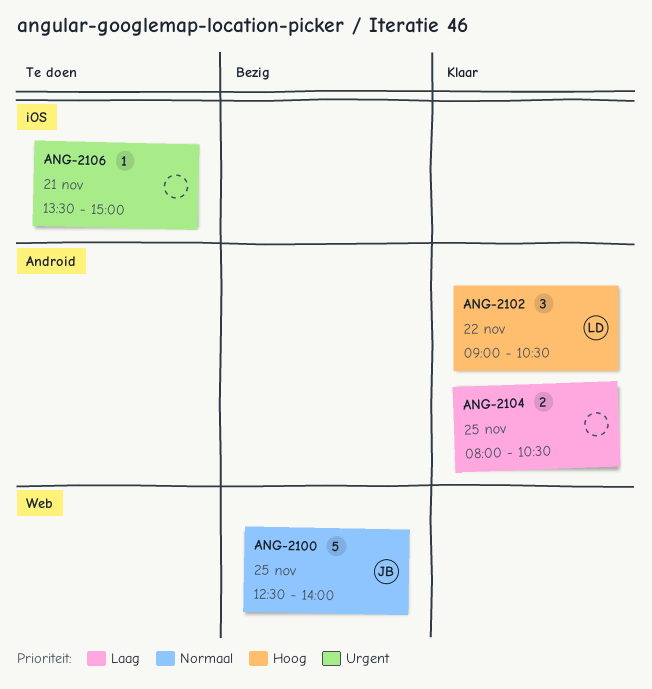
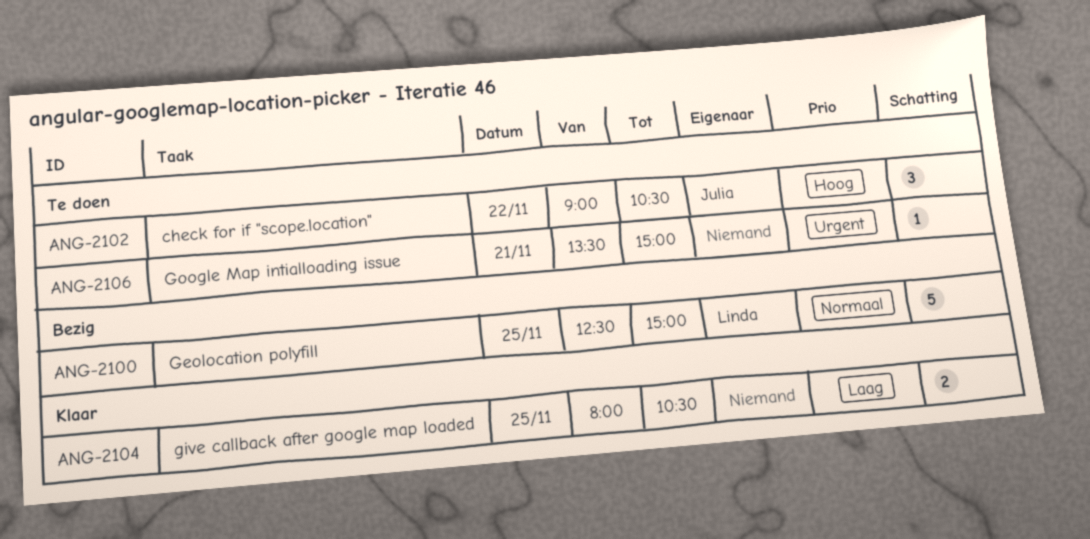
ANG-2100, owner: Julia -> Linda
ANG-2100, ends: 14:00 -> 15:00
ANG-2102, status: Klaar -> Te doen
ANG-2102, owner: Linda -> Julia

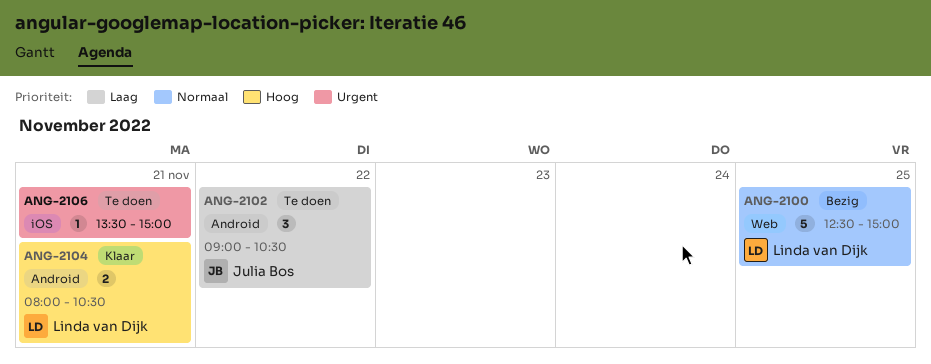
ANG-2102, priority: Hoog -> Laag
ANG-2104, owner: none -> Linda van Dijk
ANG-2104, priority: Laag -> Hoog
ANG-2104, day: Nov 25 -> Nov 21

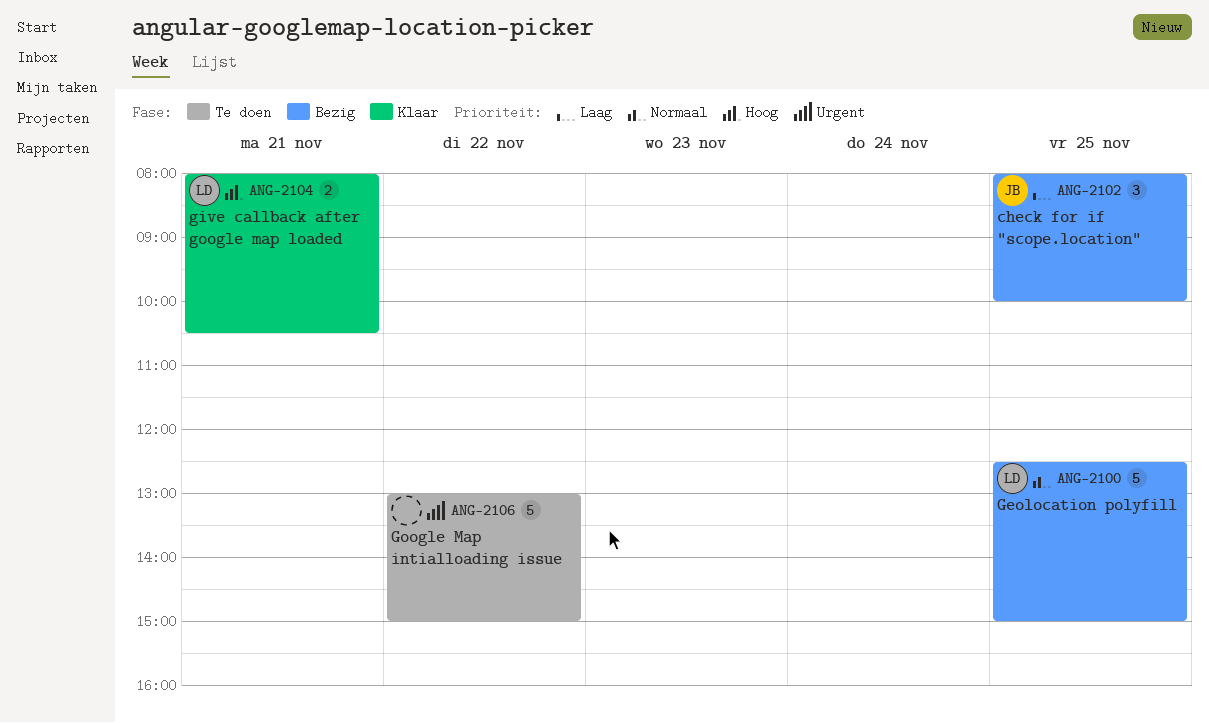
ANG-2102, status: Te doen -> Bezig
ANG-2102, day: Nov 22 -> Nov 25
ANG-2102, begins: 09:00 -> 08:00
ANG-2102, ends: 10:30 -> 10:00
ANG-2106, estimate: 1 -> 5
ANG-2106, day: Nov 21 -> Nov 22
ANG-2106, begins: 13:30 -> 13:00

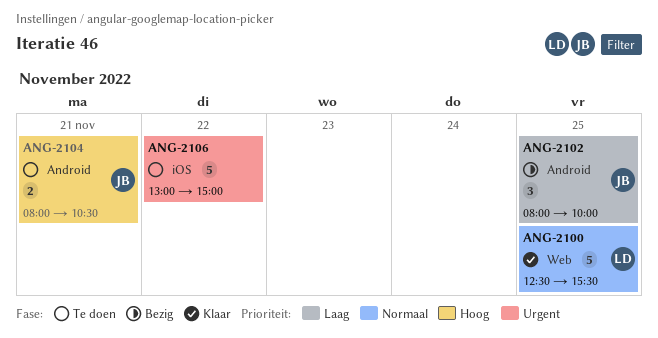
ANG-2100, status: Bezig -> Klaar
ANG-2100, ends: 15:00 -> 15:30
ANG-2104, status: Klaar -> Te doen
ANG-2104, owner: LD -> JB

